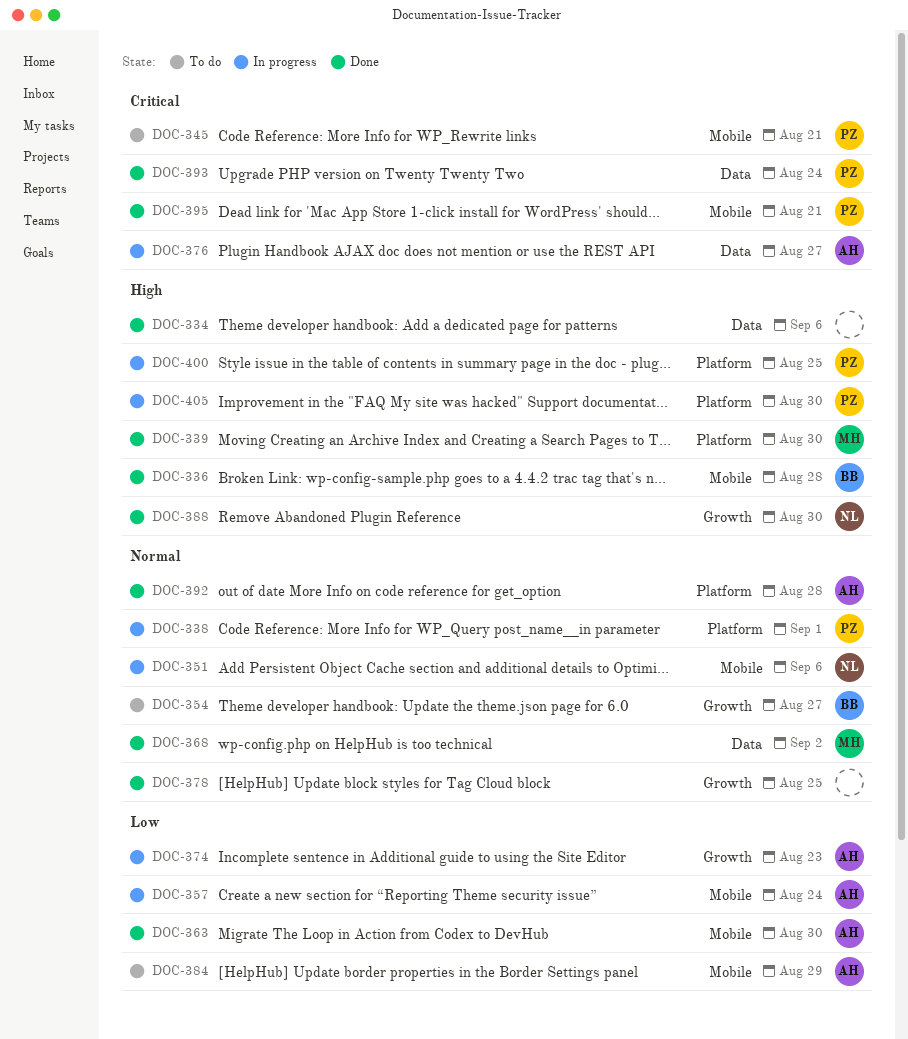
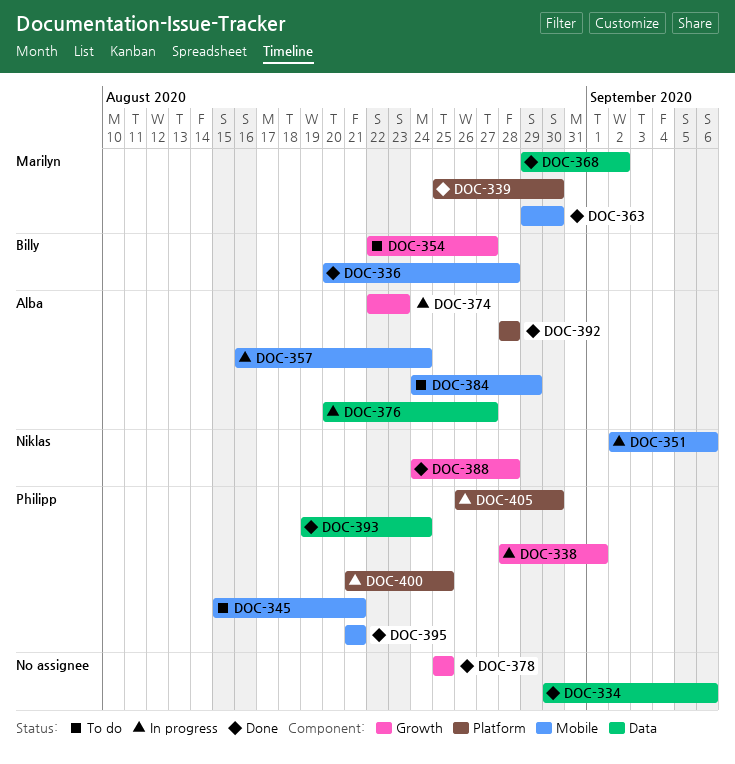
DOC-338, label: Platform -> Growth
DOC-363, owner: Alba -> Marilyn
DOC-388, due: Aug 30 -> Aug 28

